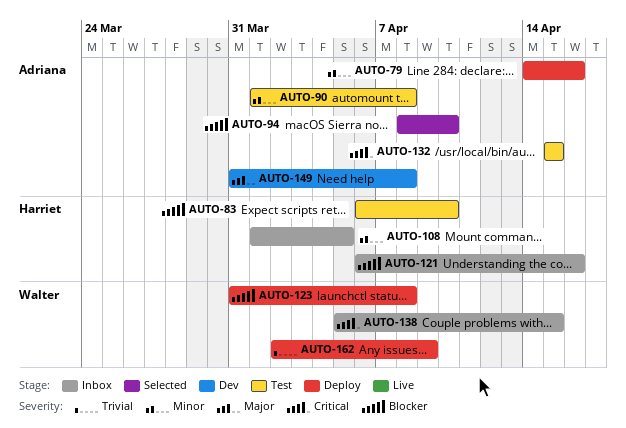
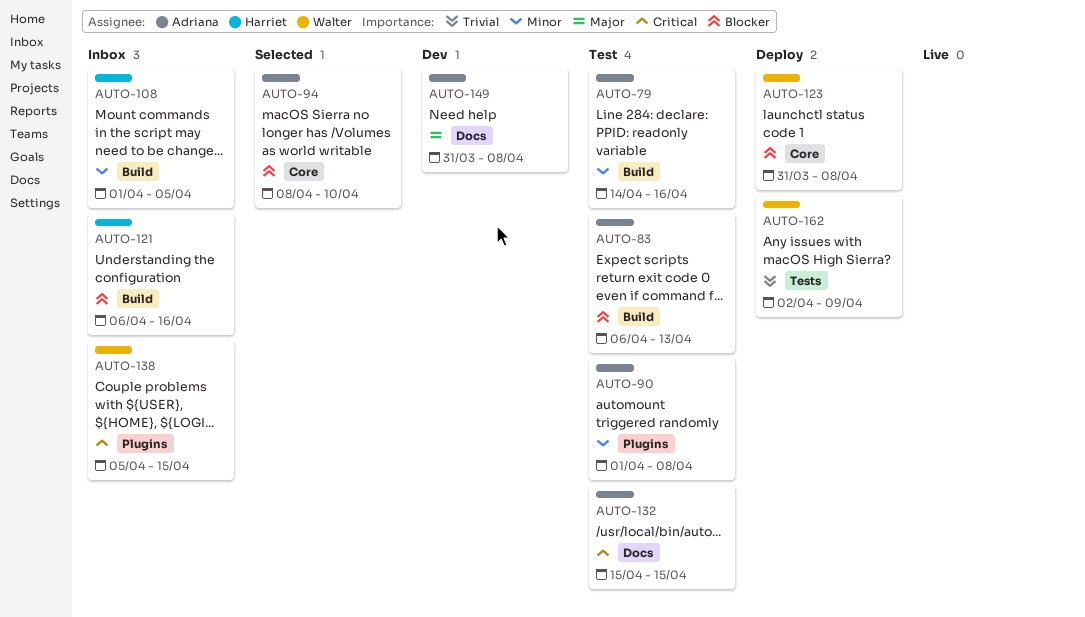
AUTO-79, status: Deploy -> Test
AUTO-83, owner: Harriet -> Adriana
AUTO-83, due: Apr 10 -> Apr 13

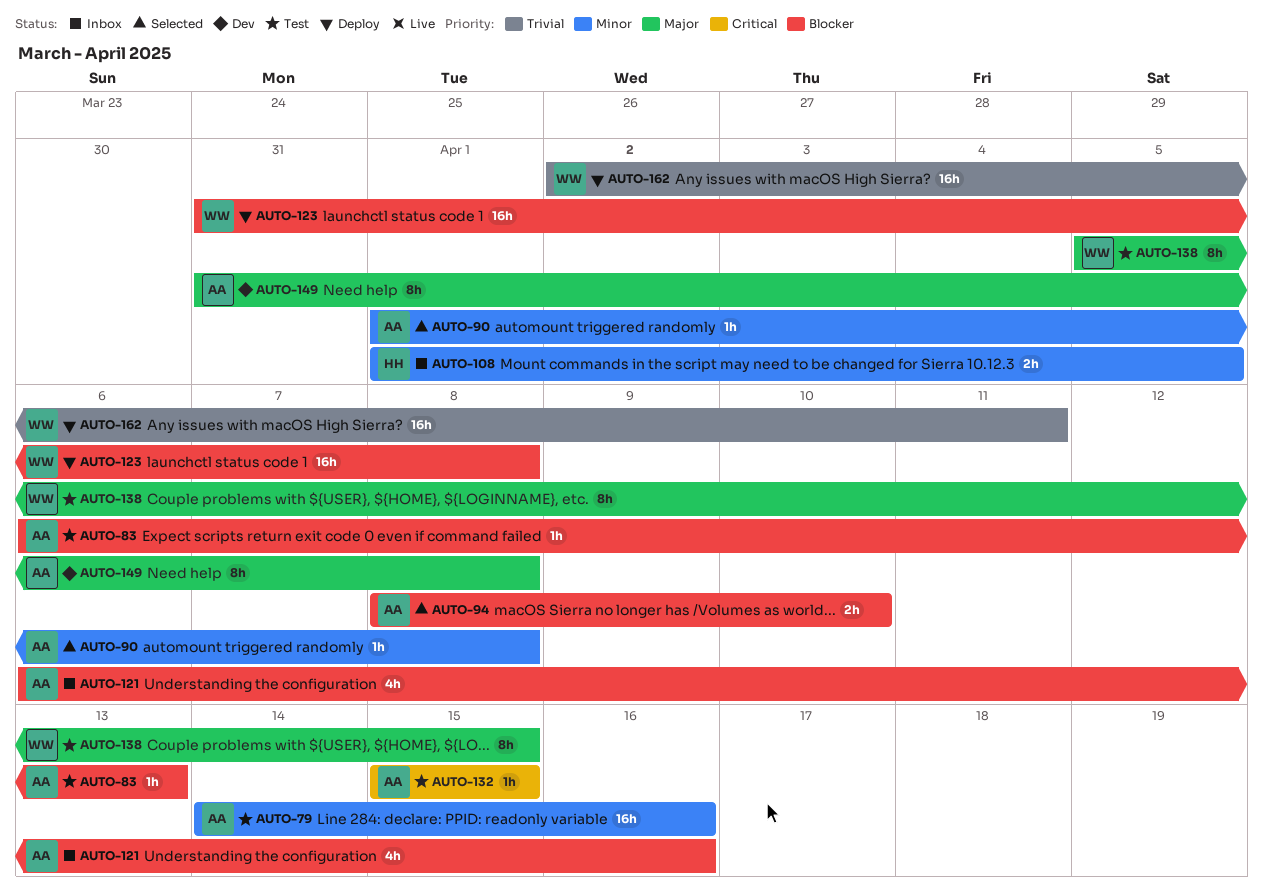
AUTO-90, status: Test -> Selected
AUTO-121, owner: Harriet -> Adriana
AUTO-138, status: Inbox -> Test
AUTO-138, priority: Critical -> Major
AUTO-162, due: Apr 9 -> Apr 11

